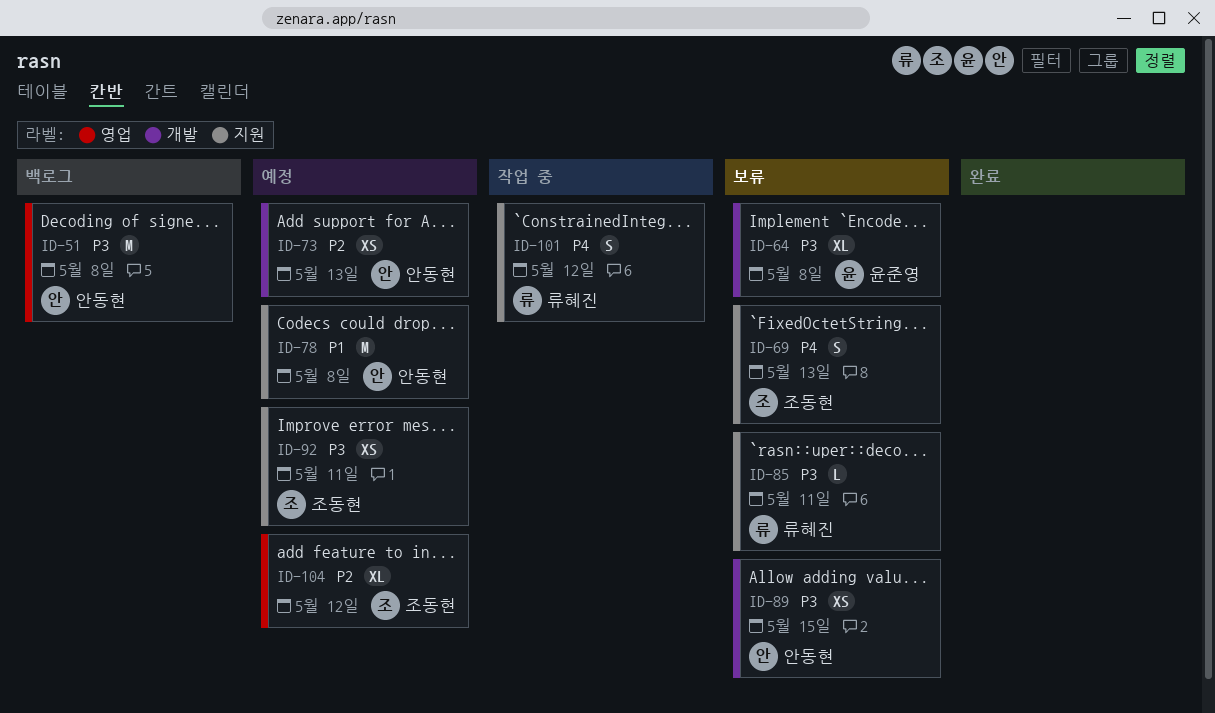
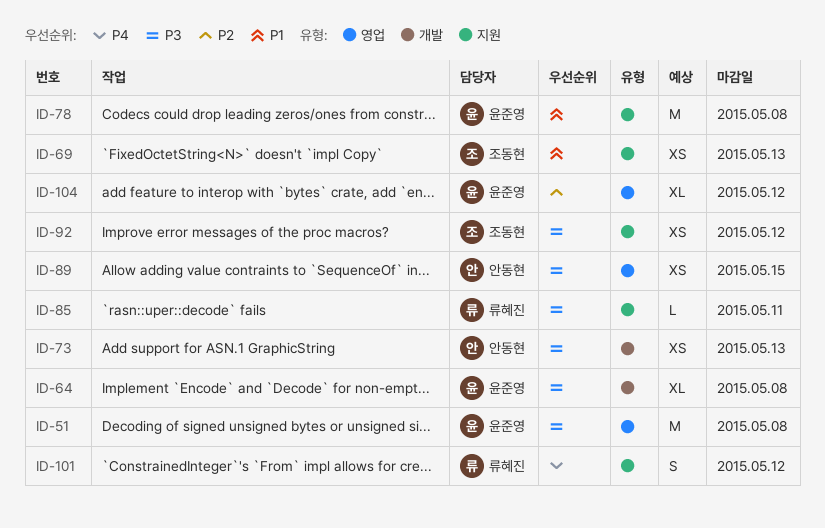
ID-51, owner: 안동현 -> 윤준영
ID-69, priority: P4 -> P1
ID-69, estimate: S -> XS
ID-73, priority: P2 -> P3
ID-78, owner: 안동현 -> 윤준영
ID-89, label: 개발 -> 영업
ID-92, due: May 11 -> May 12
ID-104, owner: 조동현 -> 윤준영

